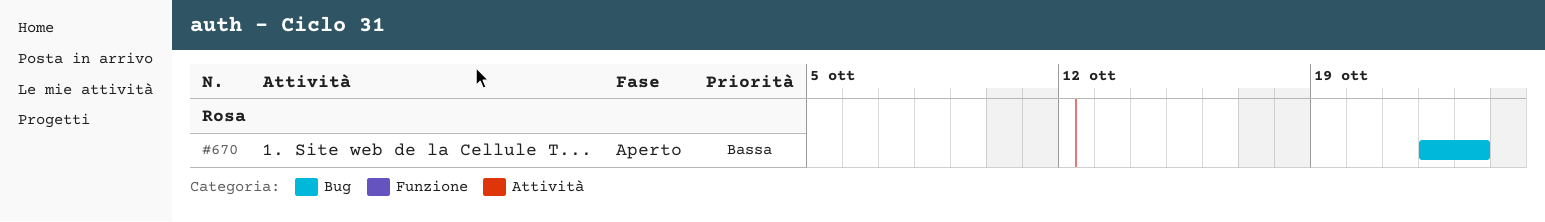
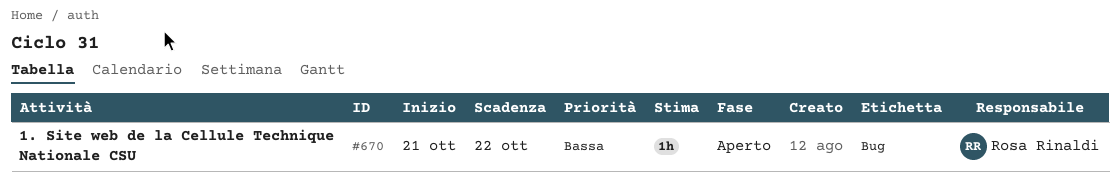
#670, start: Oct 22 -> Oct 21
#670, due: Oct 23 -> Oct 22

